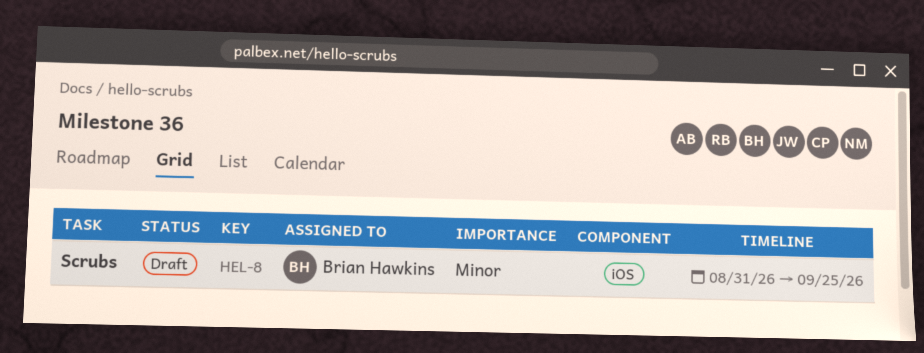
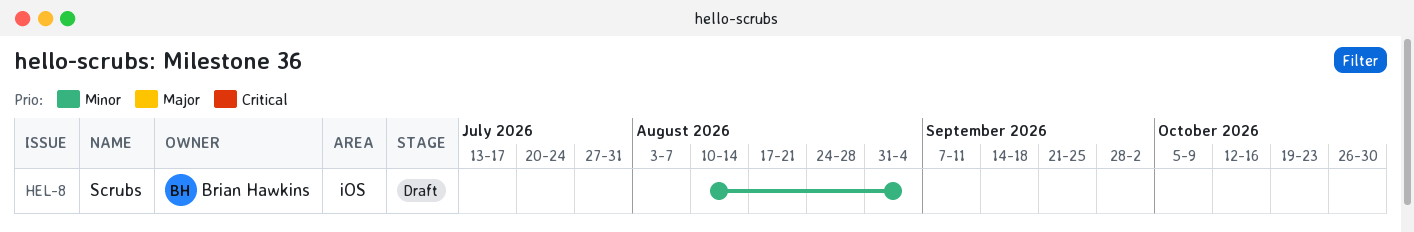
HEL-8, start: Aug 31 -> Aug 10
HEL-8, due: Sep 25 -> Sep 4

